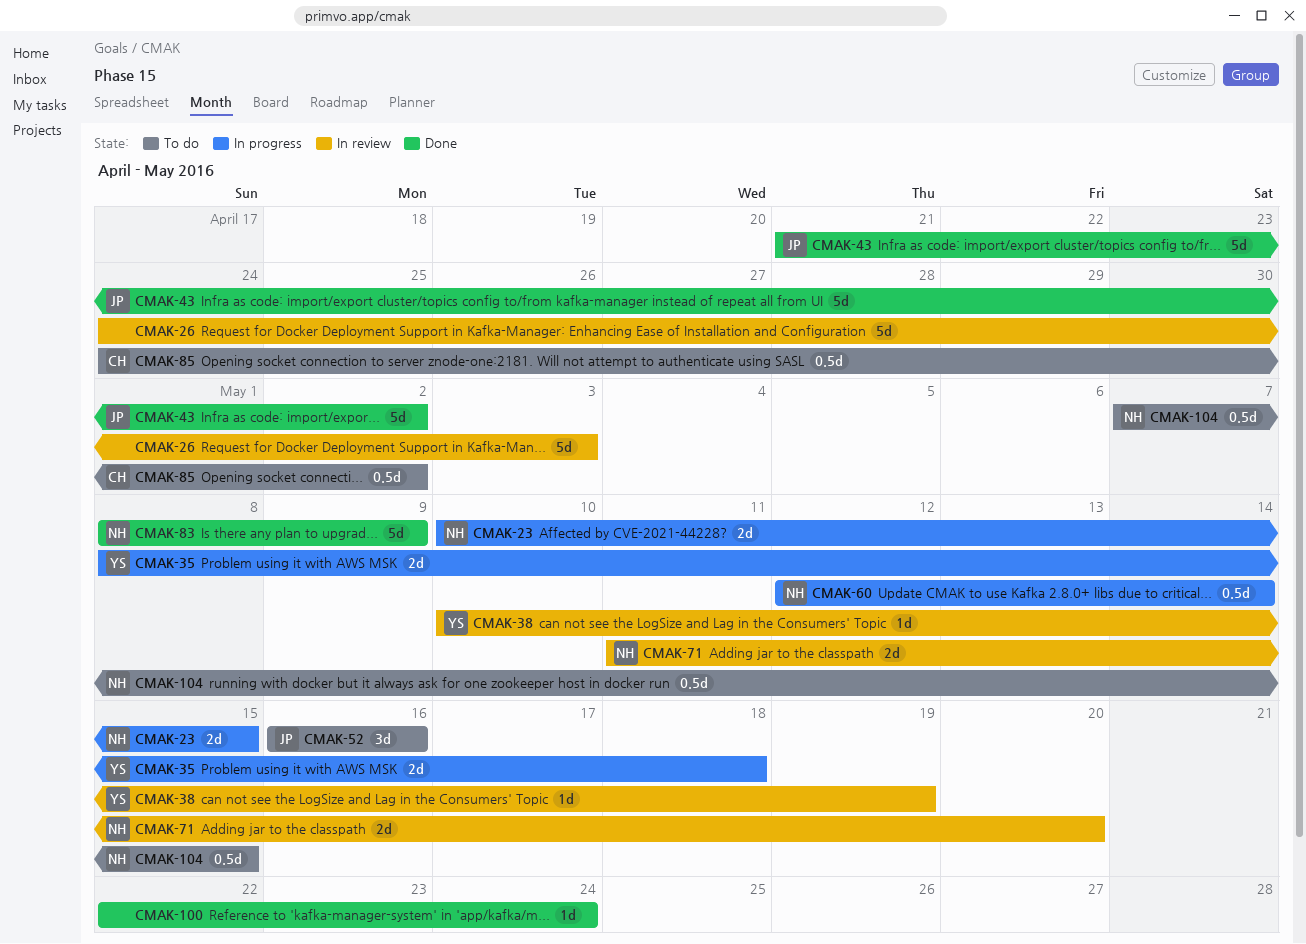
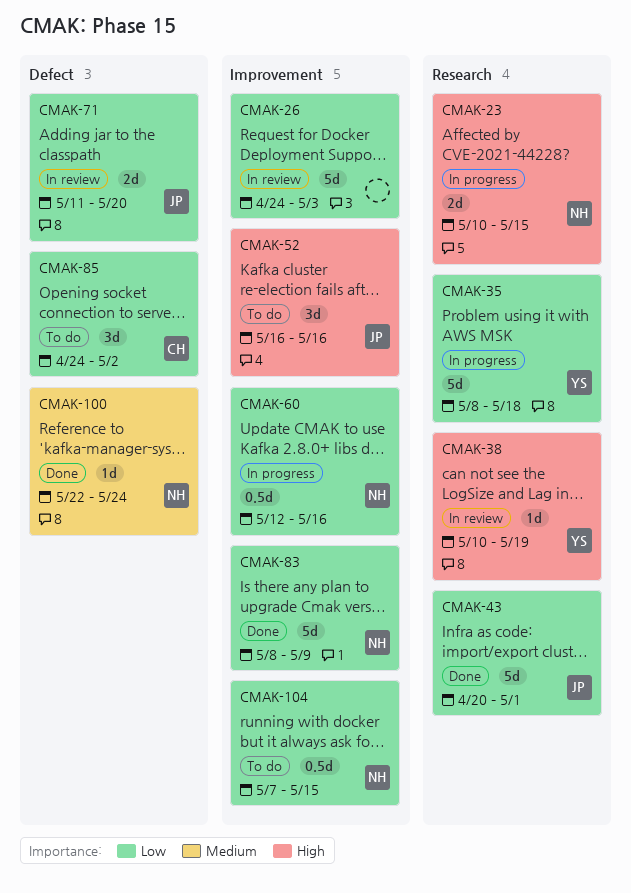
CMAK-35, estimate: 2d -> 5d
CMAK-43, start: Apr 21 -> Apr 20
CMAK-43, due: May 2 -> May 1
CMAK-60, due: May 14 -> May 16
CMAK-71, owner: NH -> JP
CMAK-85, estimate: 0.5d -> 3d
CMAK-100, owner: none -> NH

